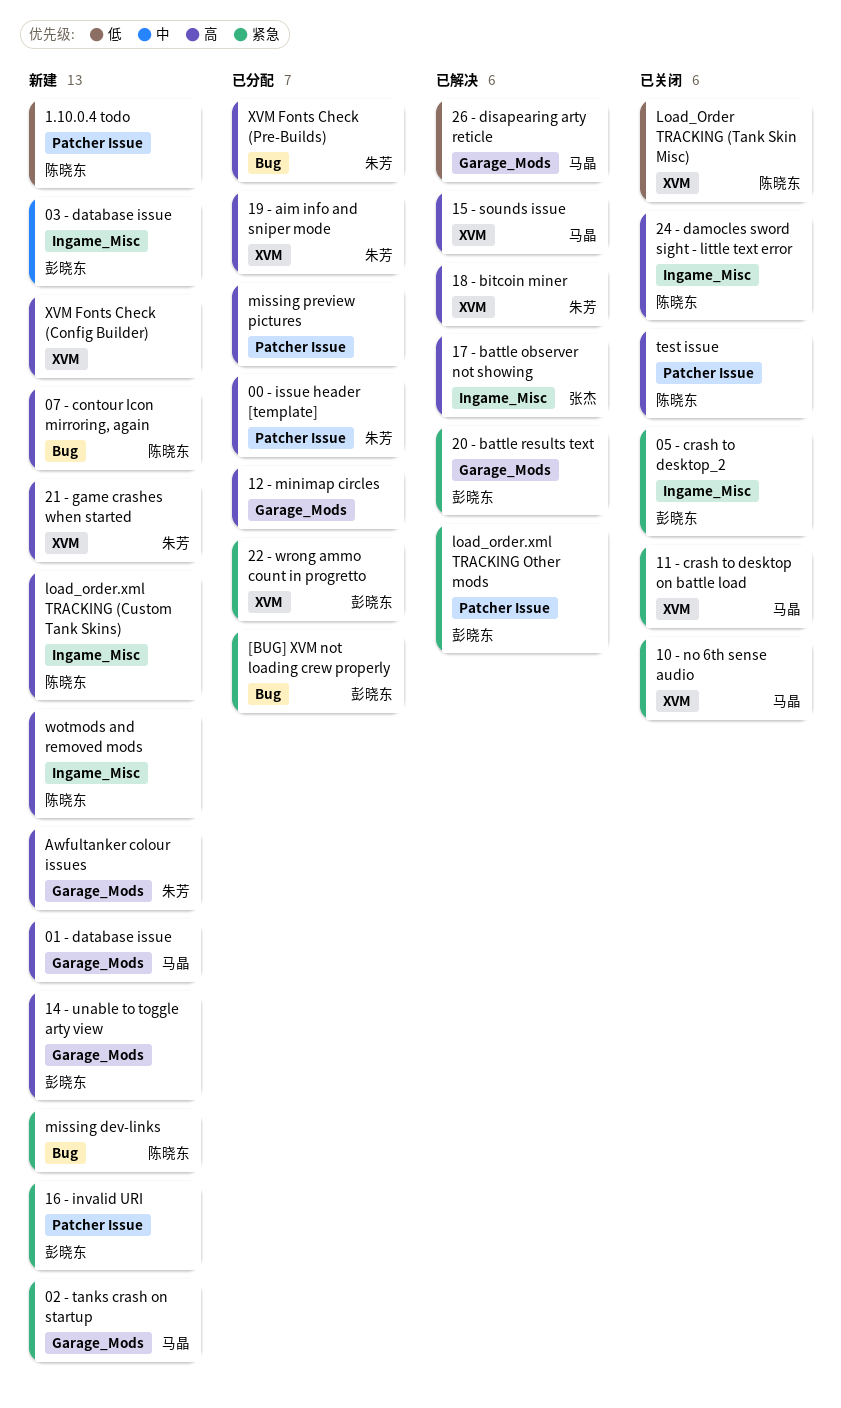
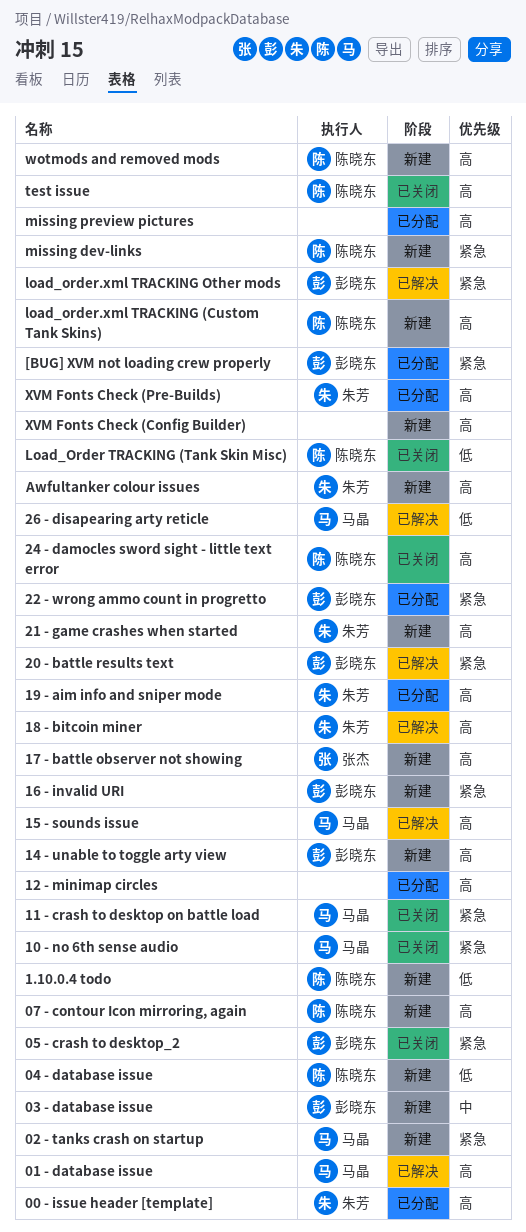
01 - database issue, status: 新建 -> 已解决
04 - database issue: none -> present
17 - battle observer not showing, status: 已解决 -> 新建

